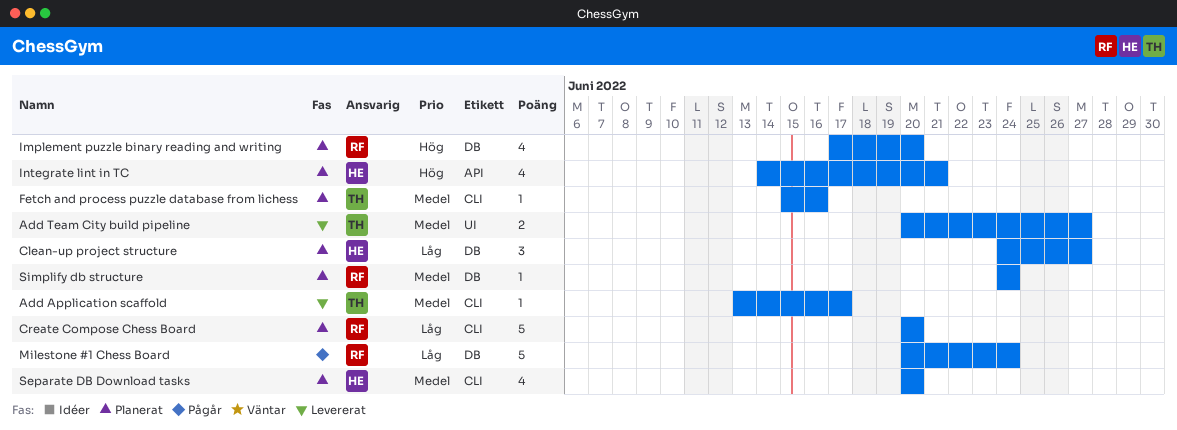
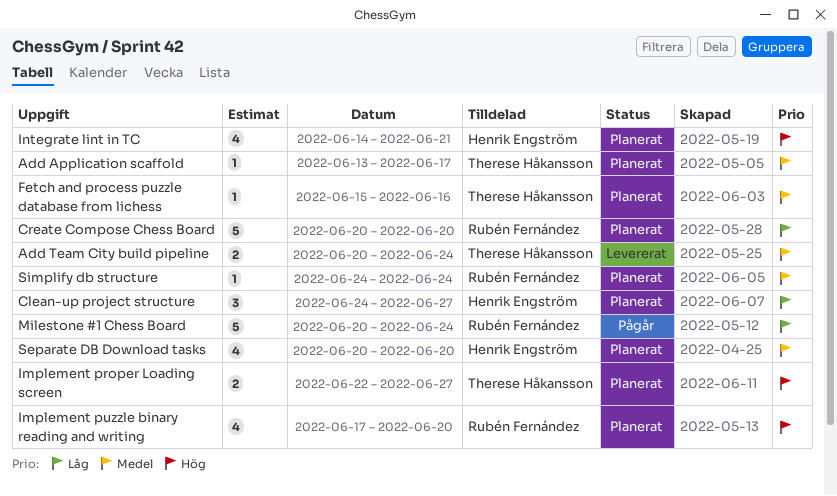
Add Application scaffold, status: Levererat -> Planerat
Add Team City build pipeline, due: Jun 27 -> Jun 24
Implement proper Loading screen: none -> present

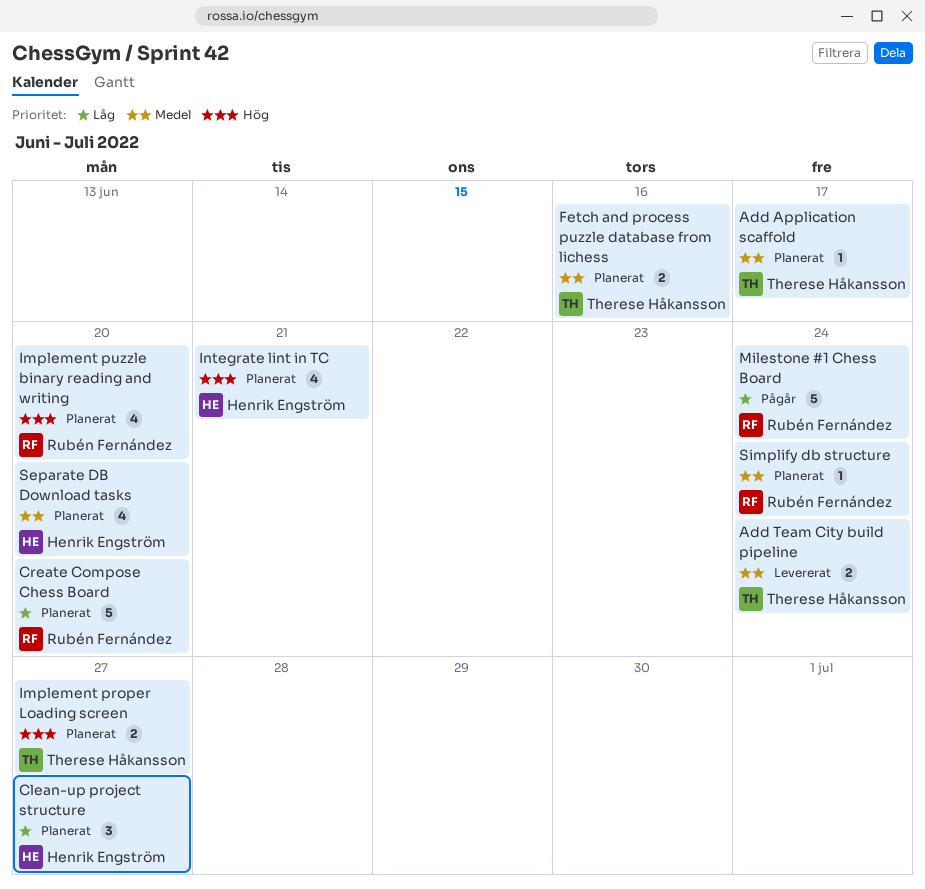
Fetch and process puzzle database from lichess, estimate: 1 -> 2

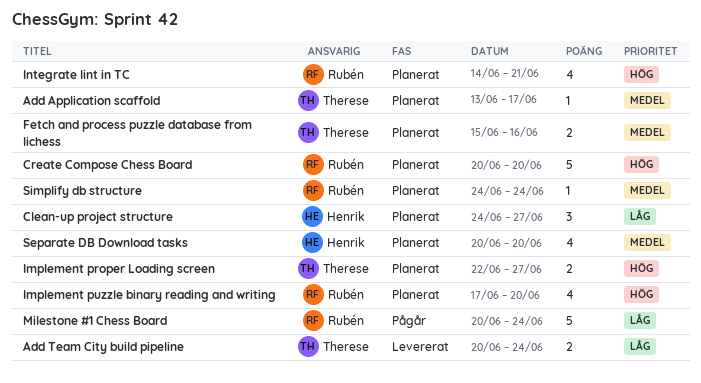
Add Team City build pipeline, priority: Medel -> Låg
Create Compose Chess Board, priority: Låg -> Hög
Integrate lint in TC, owner: Henrik Engström -> Rubén Fernández

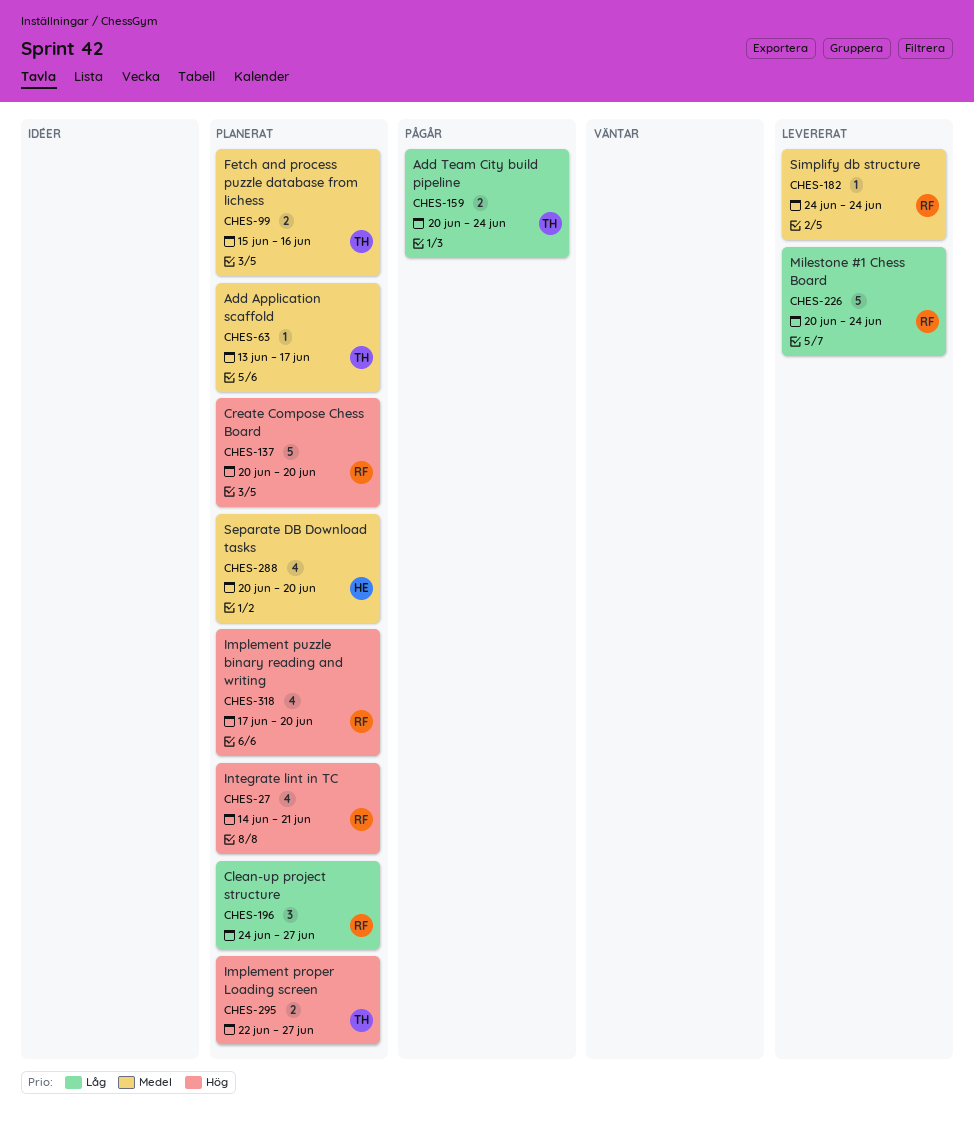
Add Team City build pipeline, status: Levererat -> Pågår
Clean-up project structure, owner: Henrik -> Rubén
Milestone #1 Chess Board, status: Pågår -> Levererat
Simplify db structure, status: Planerat -> Levererat

